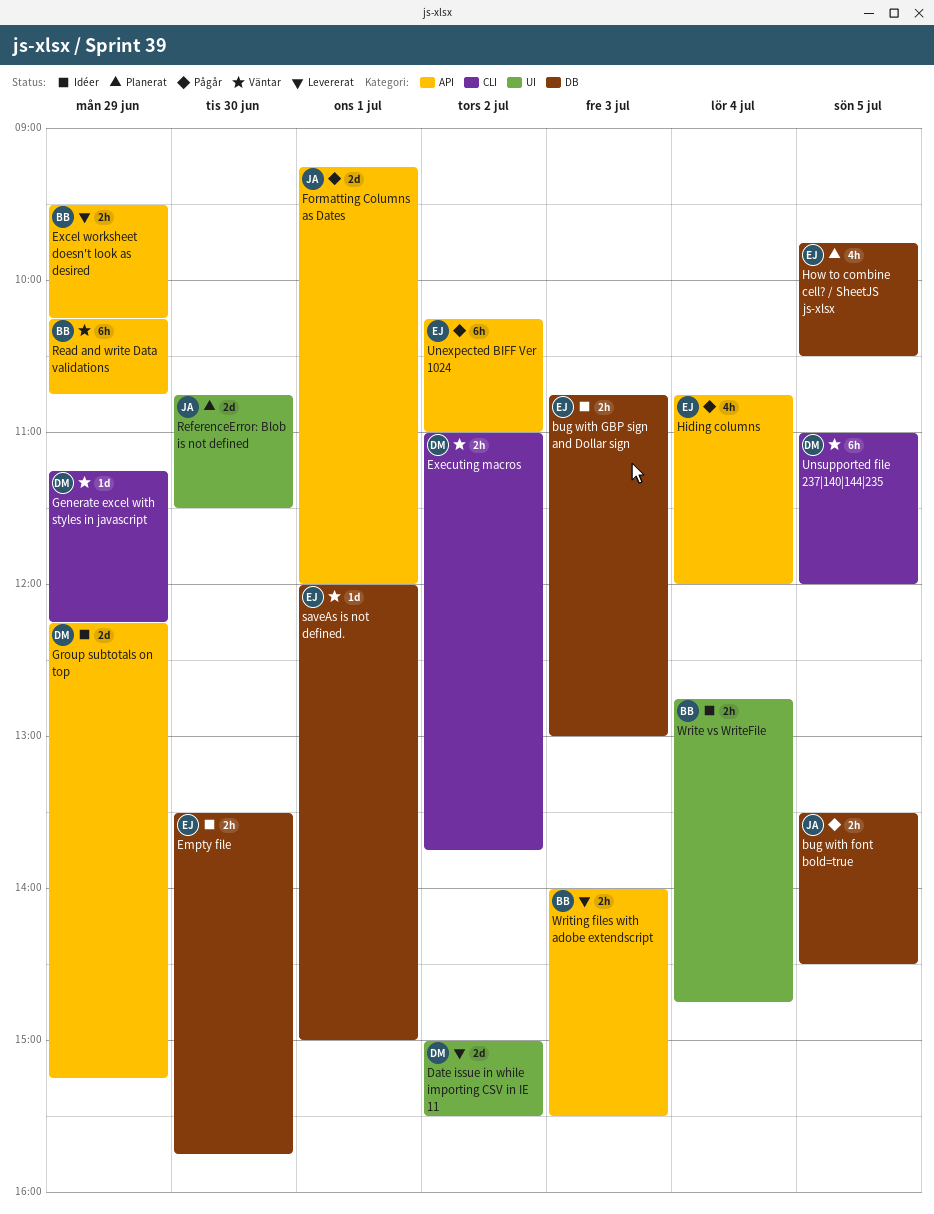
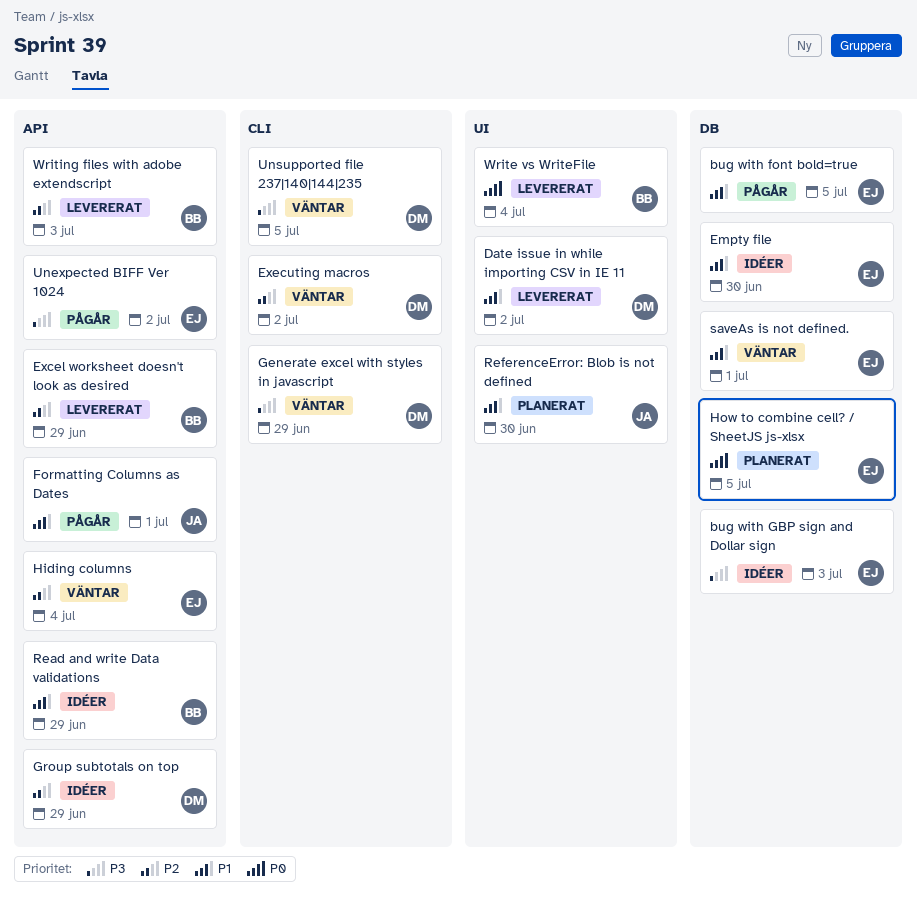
bug with font bold=true, owner: JA -> EJ
Hiding columns, status: Pågår -> Väntar
Read and write Data validations, status: Väntar -> Idéer
Write vs WriteFile, status: Idéer -> Levererat

